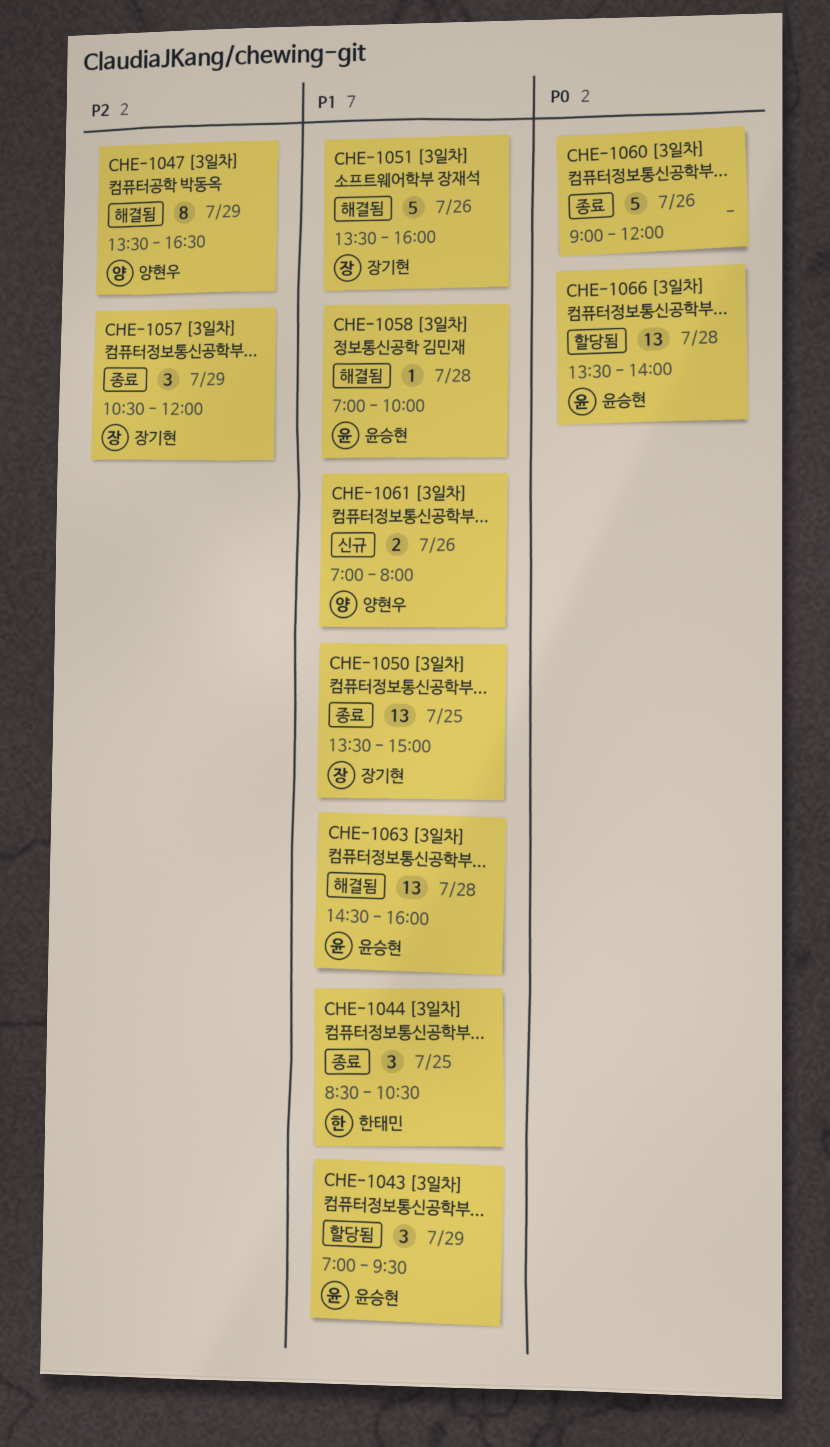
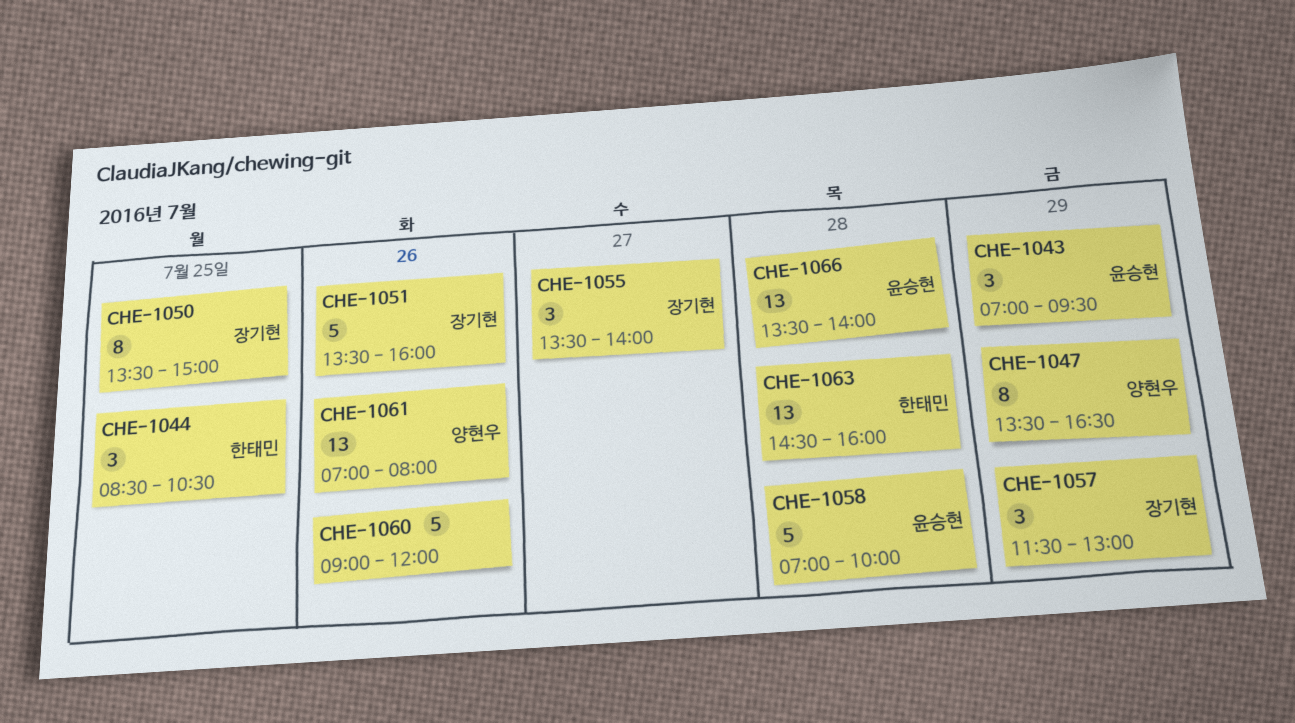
CHE-1050, estimate: 13 -> 8
CHE-1055: none -> present
CHE-1057, begins: 10:30 -> 11:30
CHE-1057, ends: 12:00 -> 13:00
CHE-1058, estimate: 1 -> 5
CHE-1061, estimate: 2 -> 13
CHE-1063, owner: 윤승현 -> 한태민

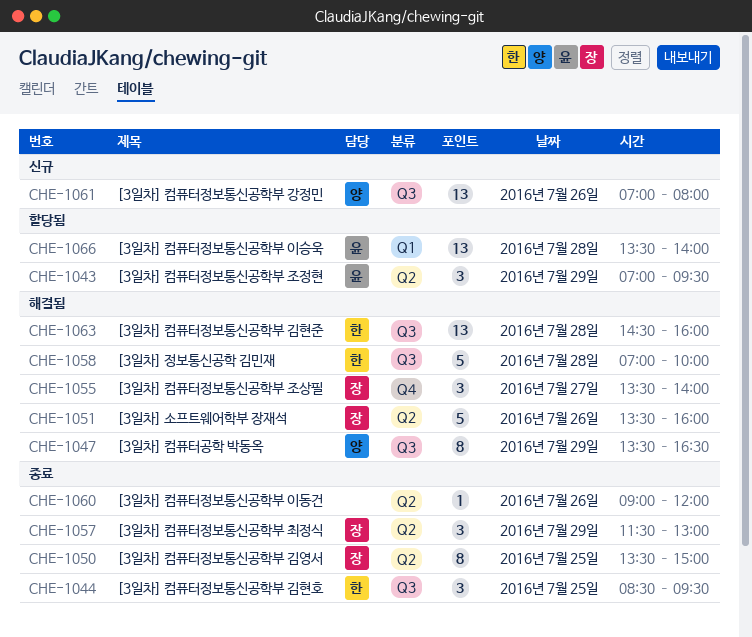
CHE-1044, ends: 10:30 -> 09:30
CHE-1058, owner: 윤승현 -> 한태민
CHE-1060, estimate: 5 -> 1

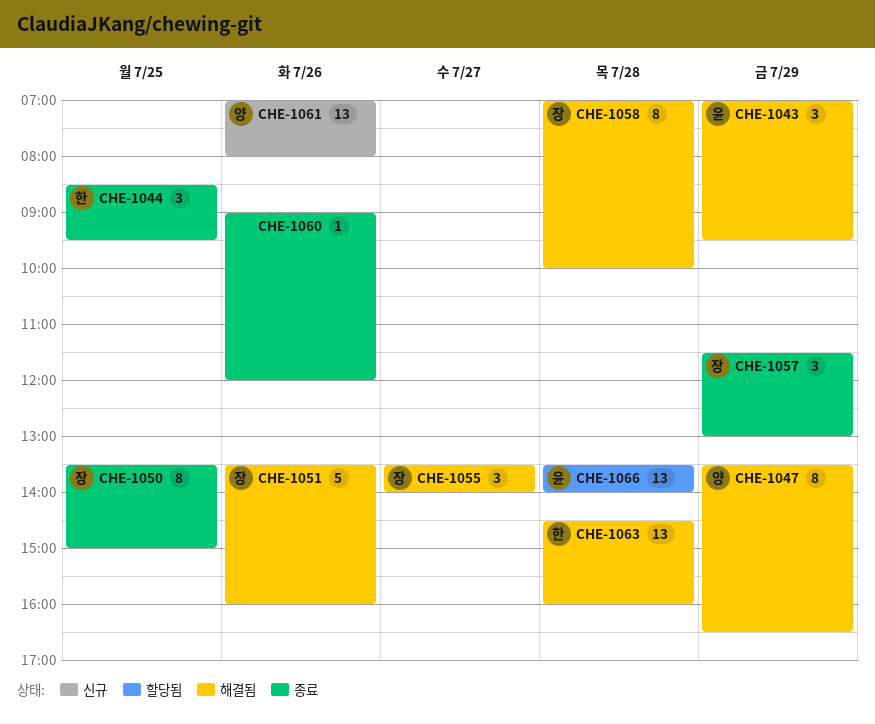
CHE-1043, status: 할당됨 -> 해결됨
CHE-1058, owner: 한 -> 장
CHE-1058, estimate: 5 -> 8

